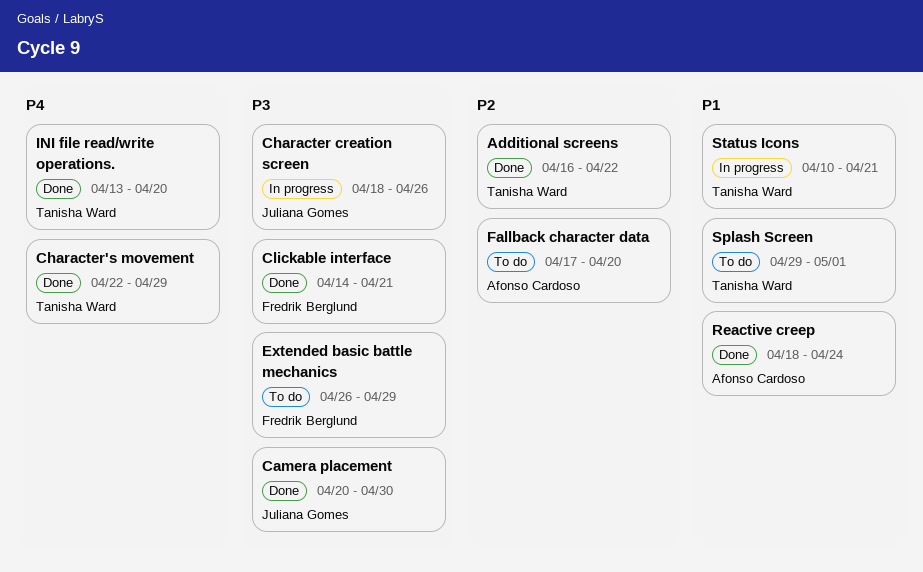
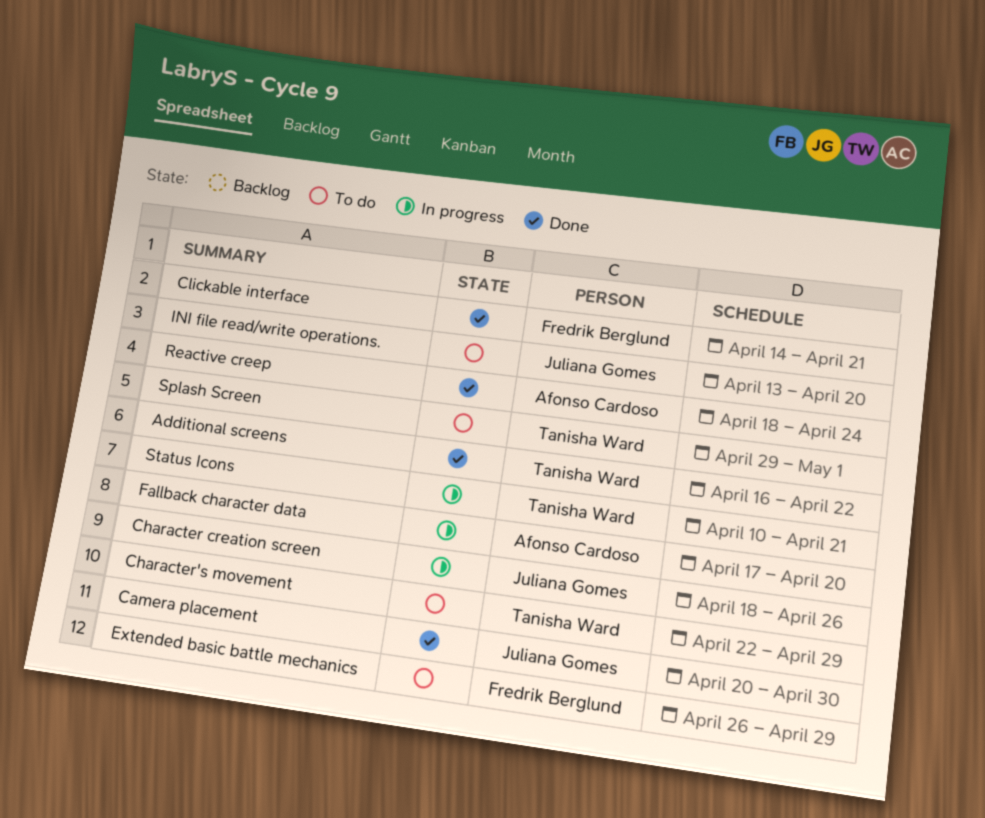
Character's movement, status: Done -> To do
Fallback character data, status: To do -> In progress
INI file read/write operations., status: Done -> To do
INI file read/write operations., owner: Tanisha Ward -> Juliana Gomes

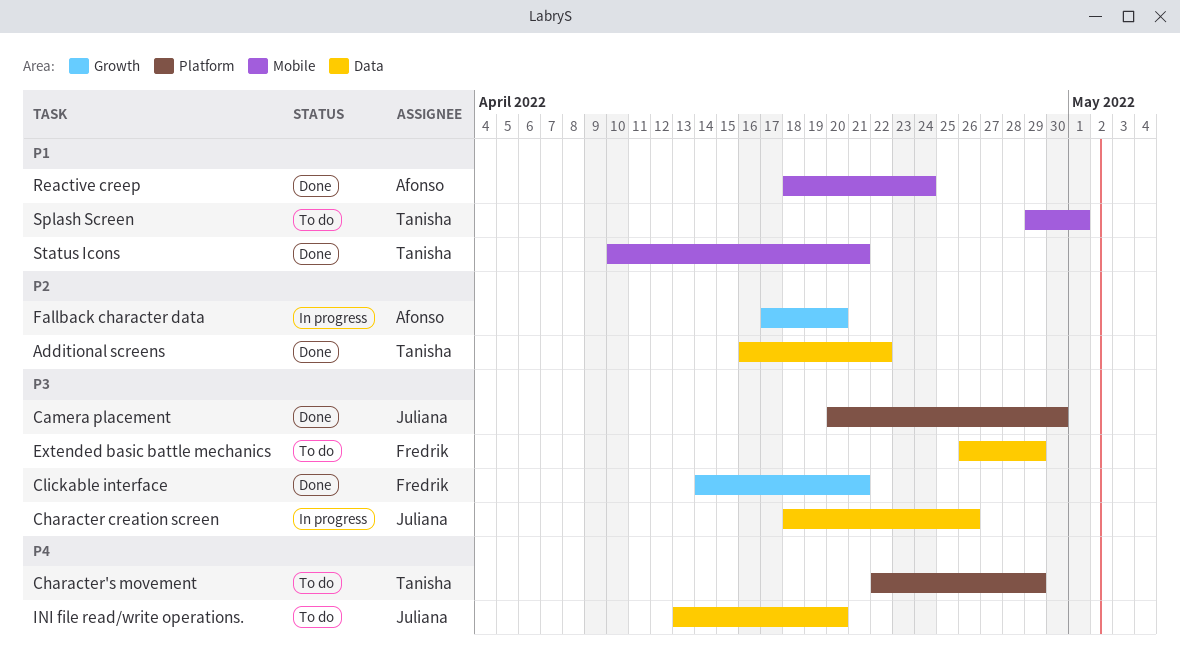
Status Icons, status: In progress -> Done

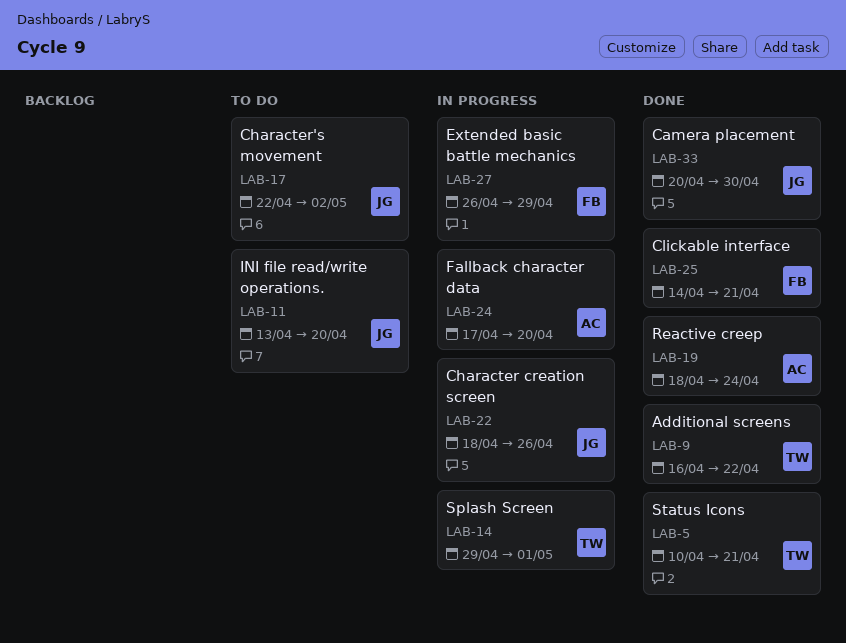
Character's movement, owner: Tanisha -> Juliana
Character's movement, due: Apr 29 -> May 2
Extended basic battle mechanics, status: To do -> In progress
Splash Screen, status: To do -> In progress

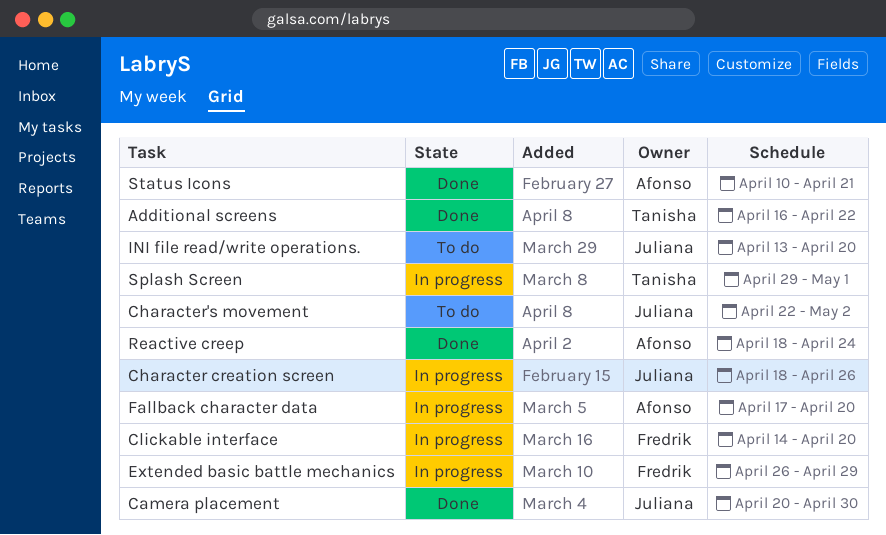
Clickable interface, status: Done -> In progress
Clickable interface, due: Apr 21 -> Apr 20
Status Icons, owner: Tanisha -> Afonso

